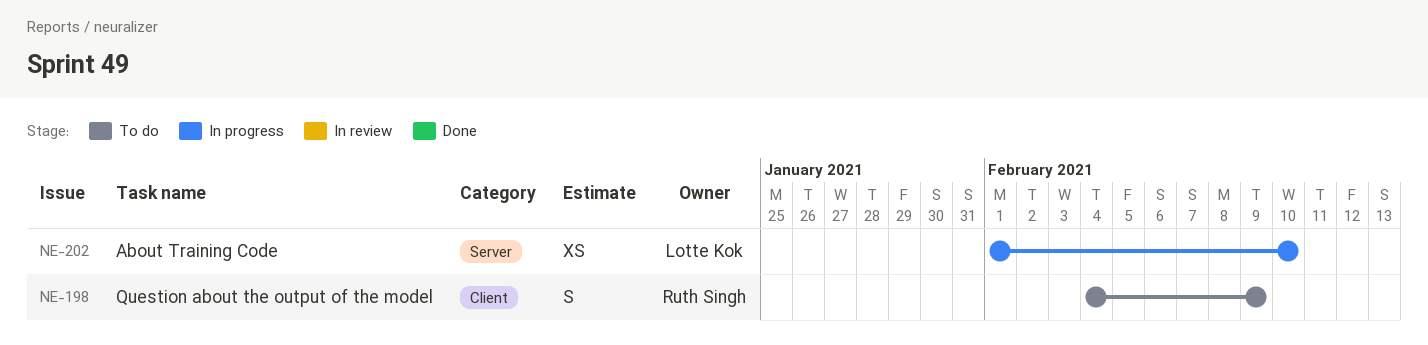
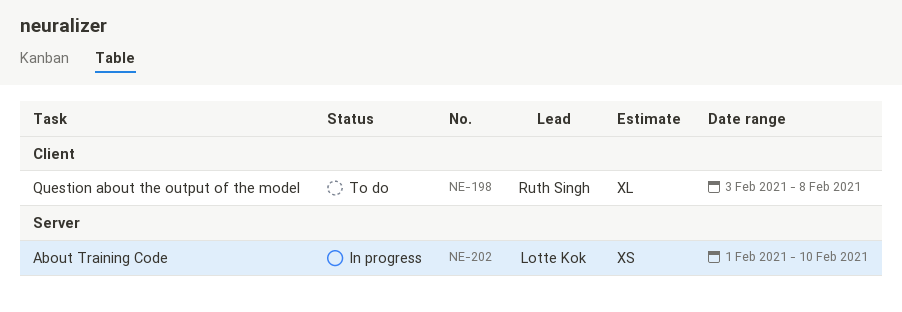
NE-198, estimate: S -> XL
NE-198, start: Feb 4 -> Feb 3
NE-198, due: Feb 9 -> Feb 8

